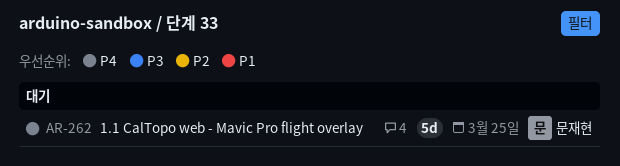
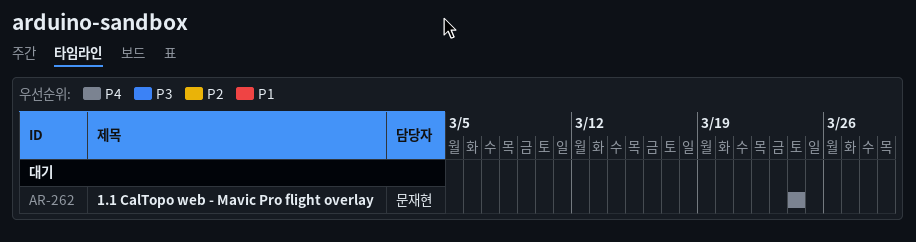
AR-262, due: Mar 25 -> Mar 24

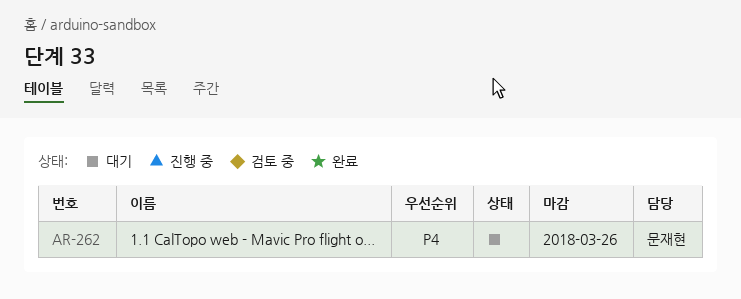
AR-262, due: Mar 24 -> Mar 26

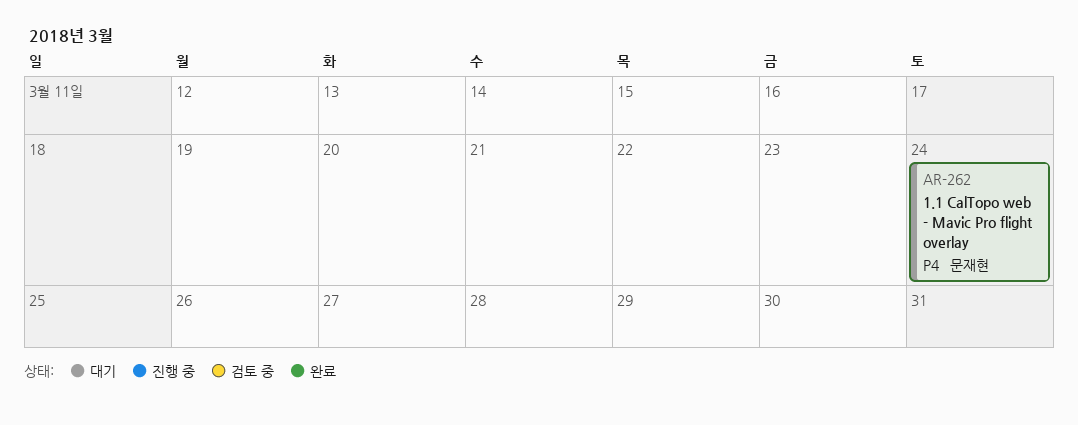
AR-262, due: Mar 26 -> Mar 24

